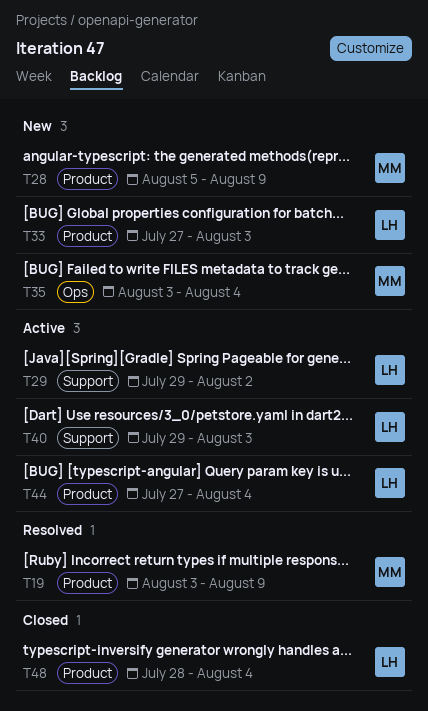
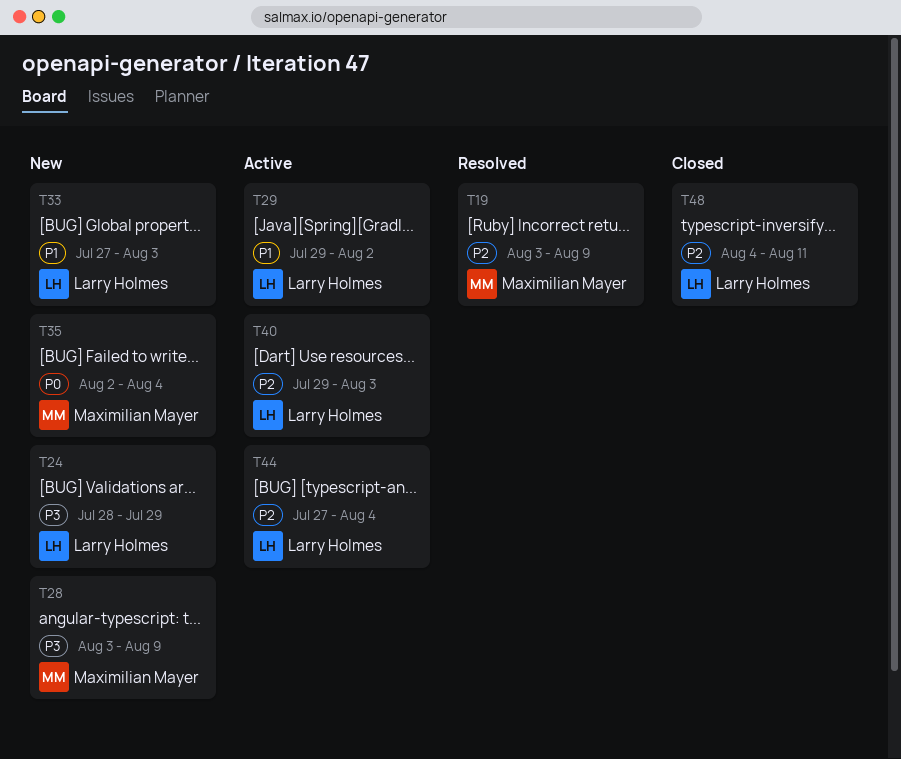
T24: none -> present
T28, start: Aug 5 -> Aug 3
T35, start: Aug 3 -> Aug 2
T48, start: Jul 28 -> Aug 4
T48, due: Aug 4 -> Aug 11

